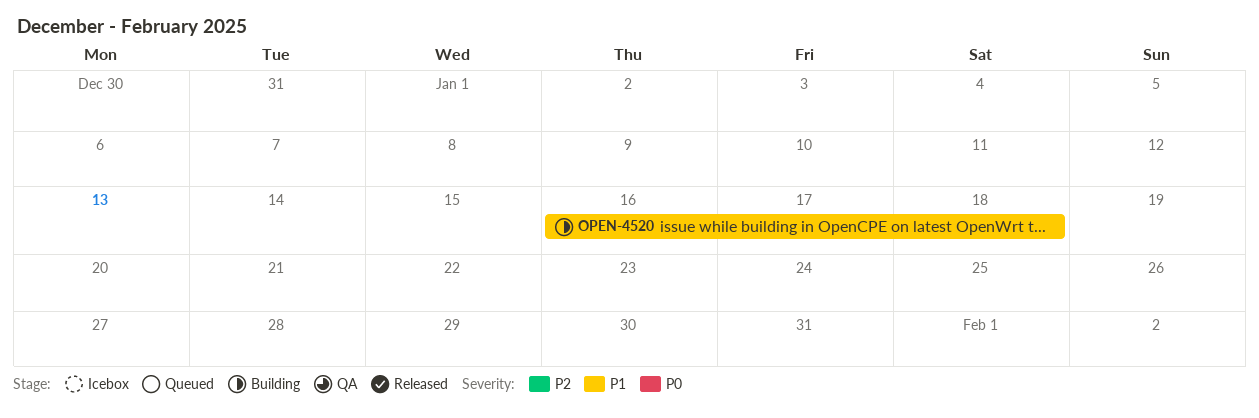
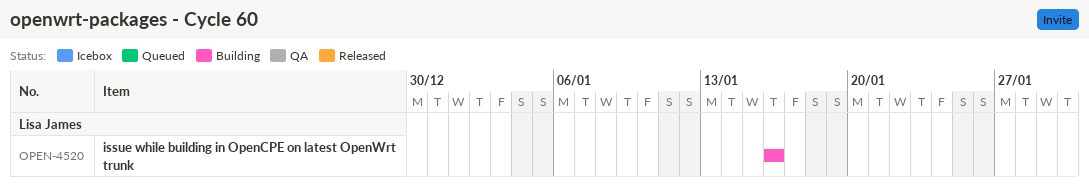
OPEN-4520, due: Jan 18 -> Jan 16

